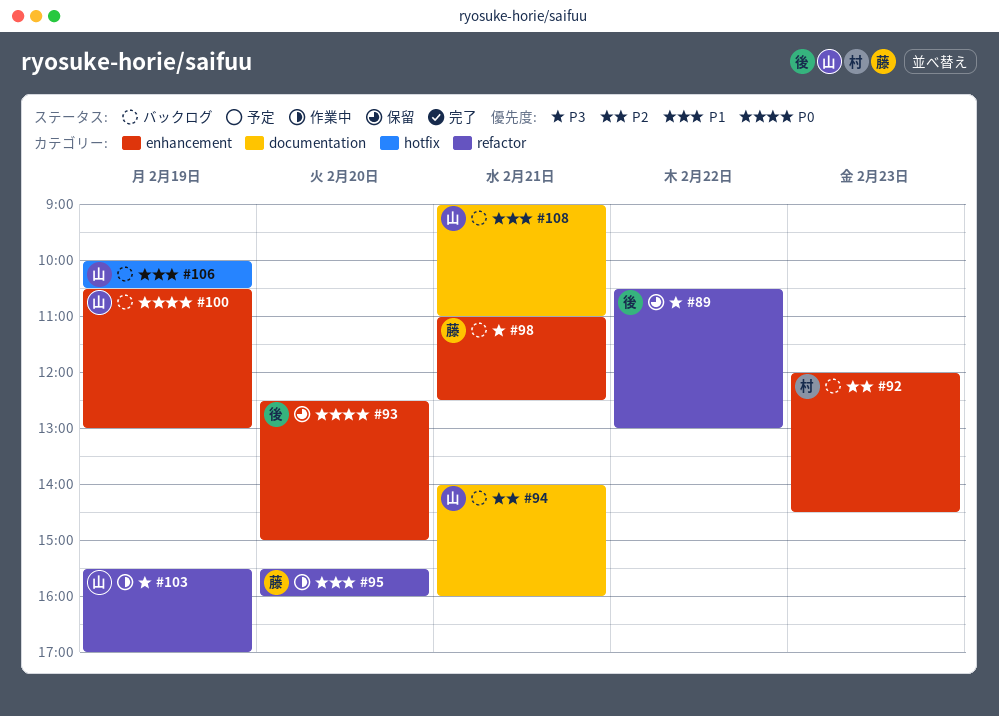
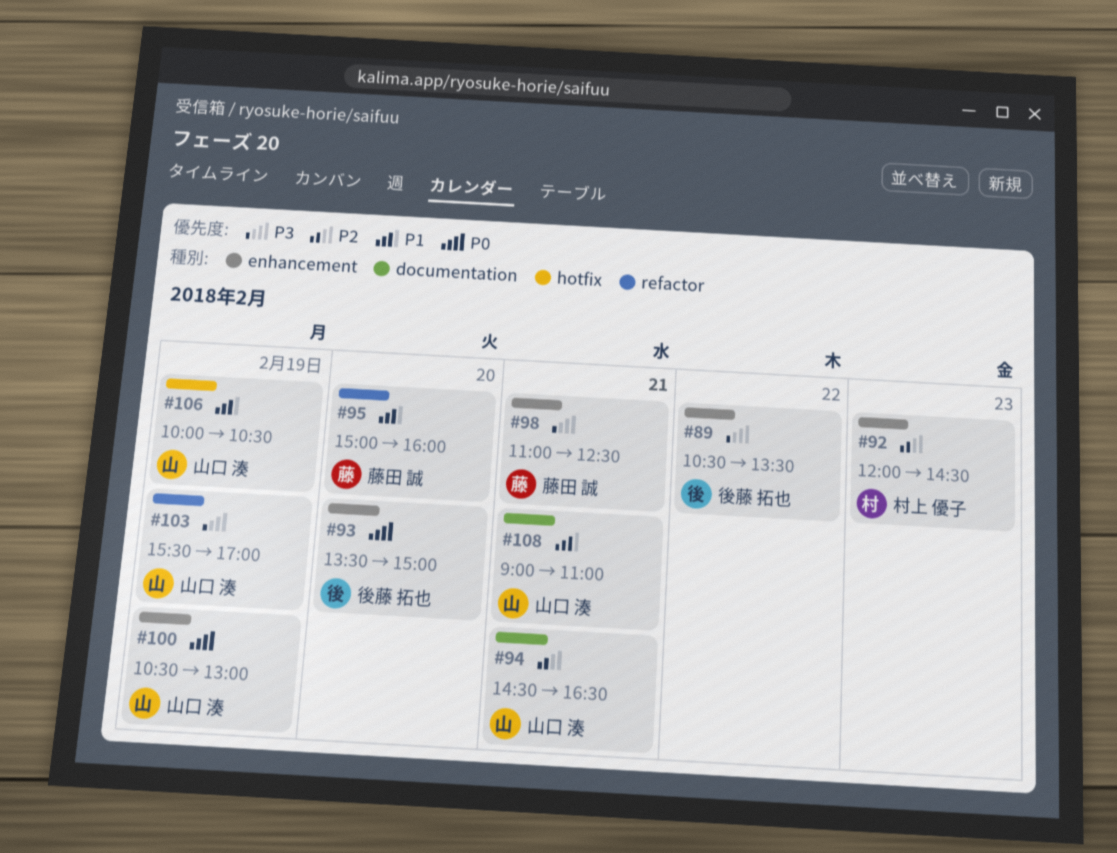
#89, label: refactor -> enhancement
#89, ends: 13:00 -> 13:30
#93, begins: 12:30 -> 13:30
#94, begins: 14:00 -> 14:30
#94, ends: 16:00 -> 16:30
#95, begins: 15:30 -> 15:00

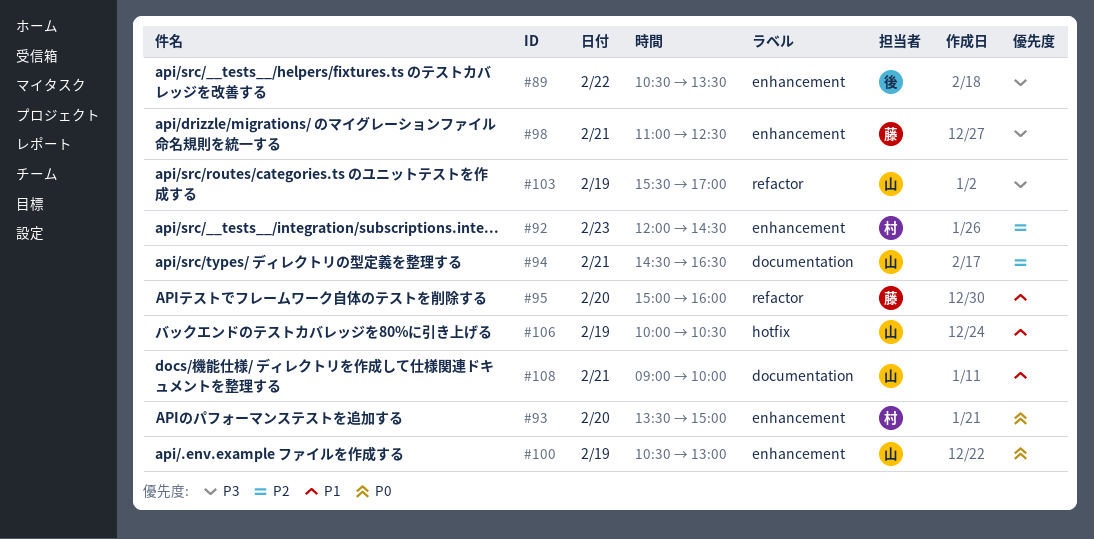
#93, owner: 後藤 拓也 -> 村上 優子
#108, ends: 11:00 -> 10:00

